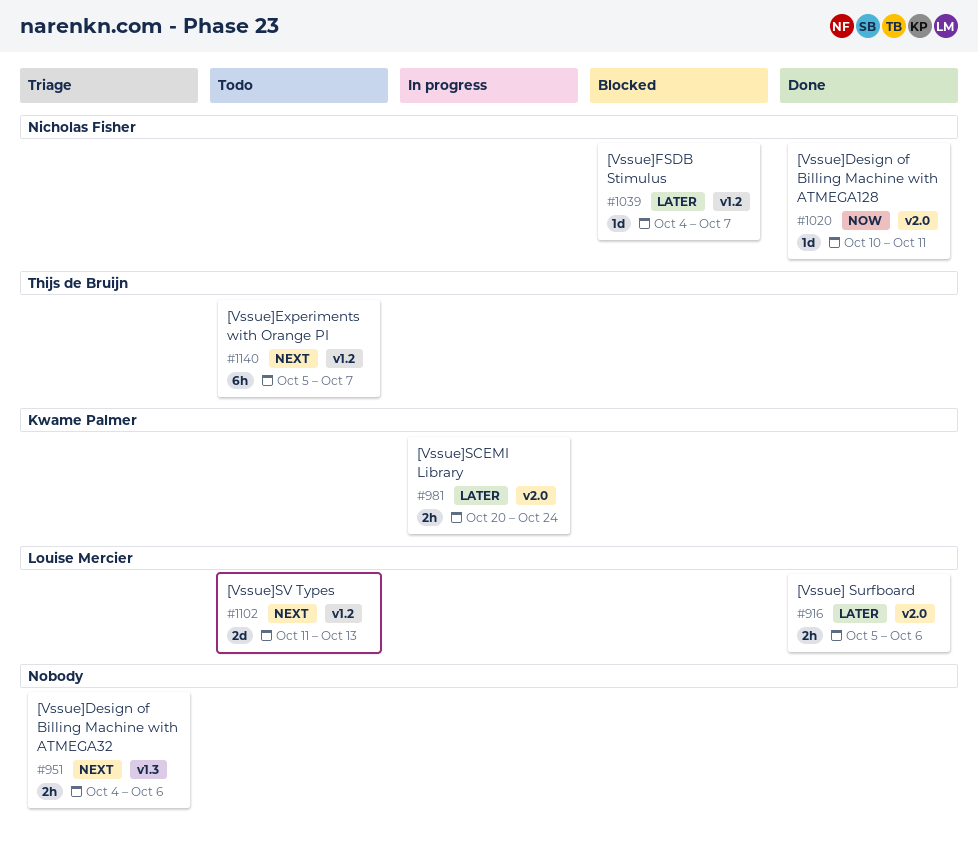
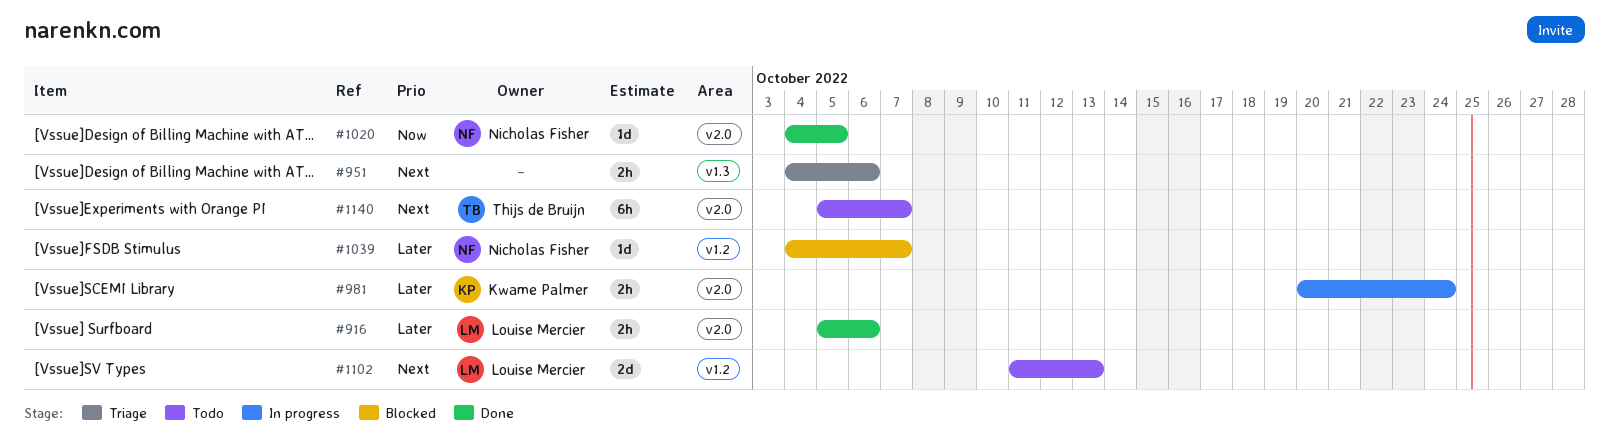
#1020, start: Oct 10 -> Oct 4
#1020, due: Oct 11 -> Oct 5
#1140, label: v1.2 -> v2.0

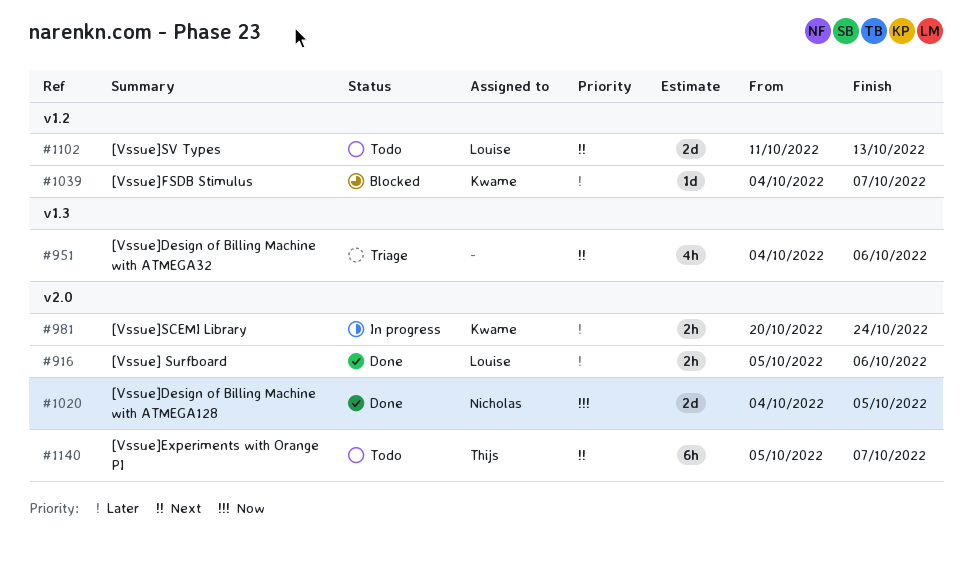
#951, estimate: 2h -> 4h
#1020, estimate: 1d -> 2d
#1039, owner: Nicholas Fisher -> Kwame Palmer

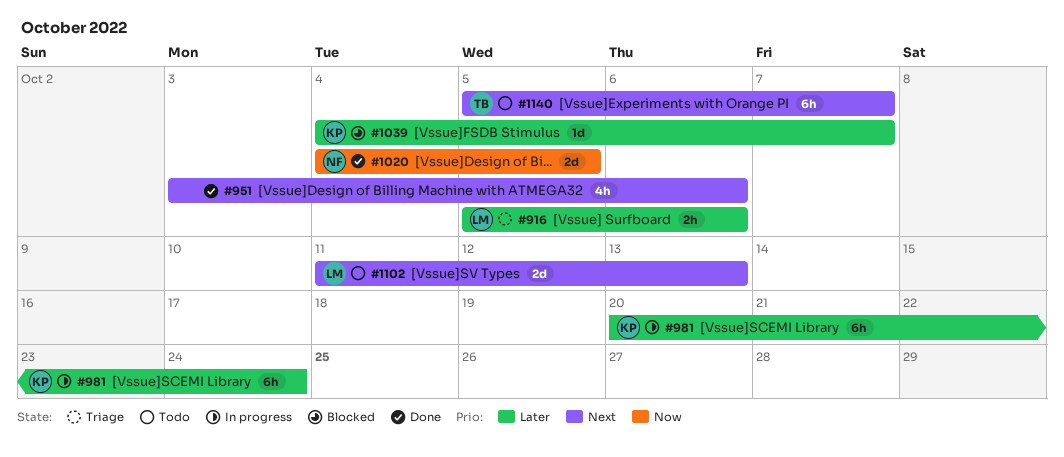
#916, status: Done -> Triage
#951, status: Triage -> Done
#951, start: Oct 4 -> Oct 3
#981, estimate: 2h -> 6h

